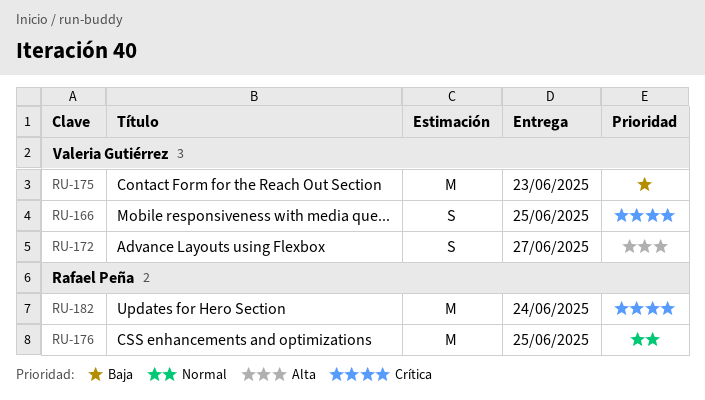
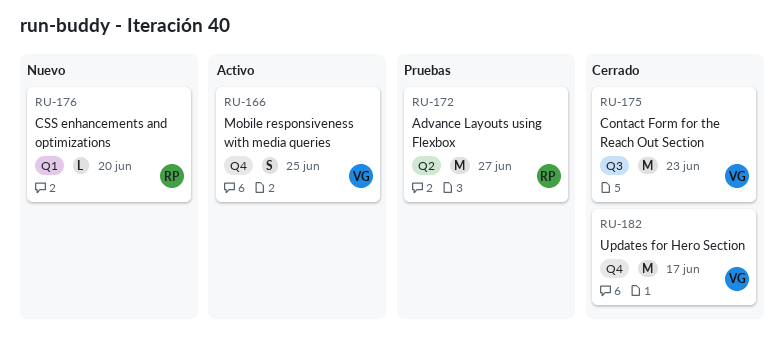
RU-172, owner: Valeria Gutiérrez -> Rafael Peña
RU-172, estimate: S -> M
RU-176, estimate: M -> L
RU-176, due: Jun 25 -> Jun 20
RU-182, owner: Rafael Peña -> Valeria Gutiérrez
RU-182, due: Jun 24 -> Jun 17

